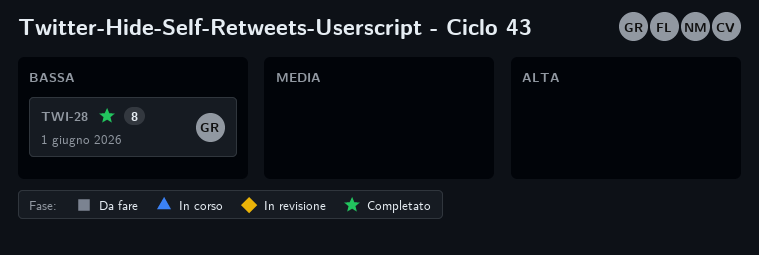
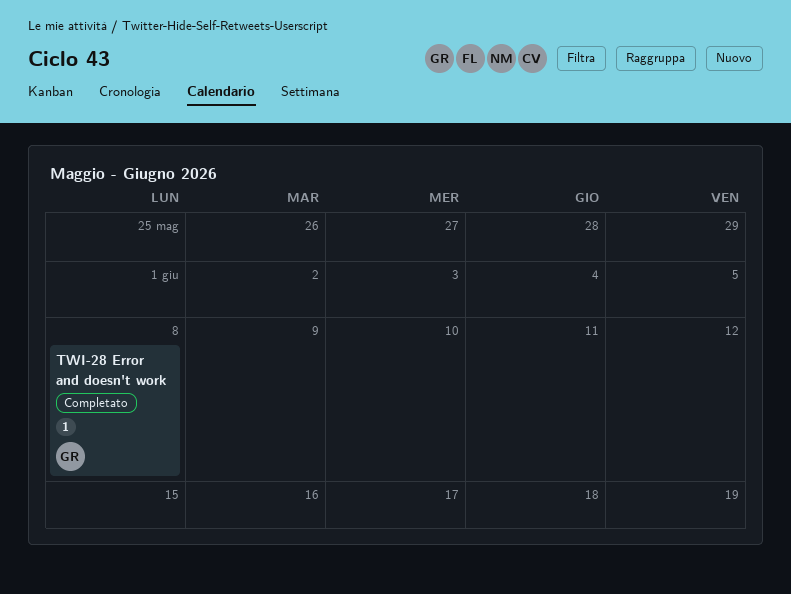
TWI-28, estimate: 8 -> 1
TWI-28, due: Jun 1 -> Jun 8

